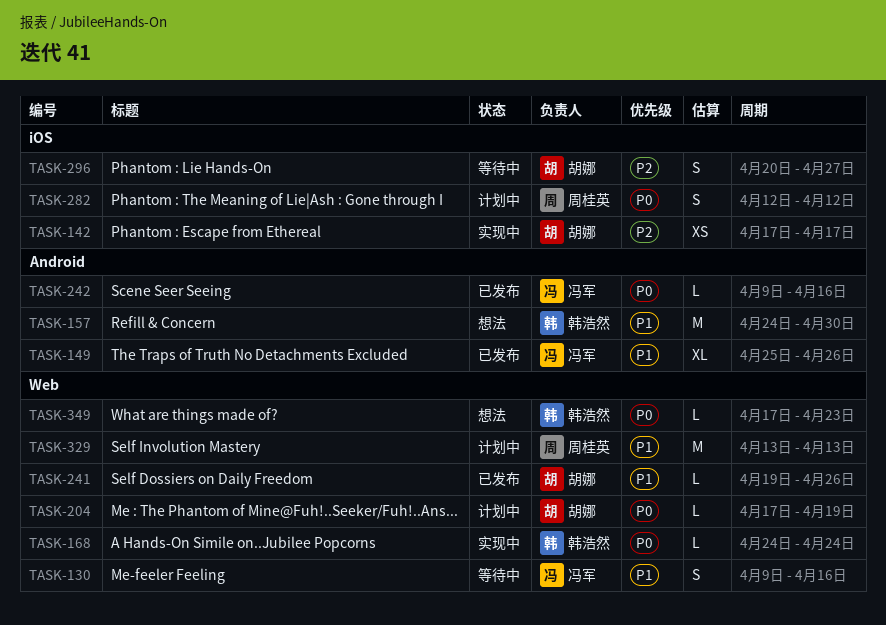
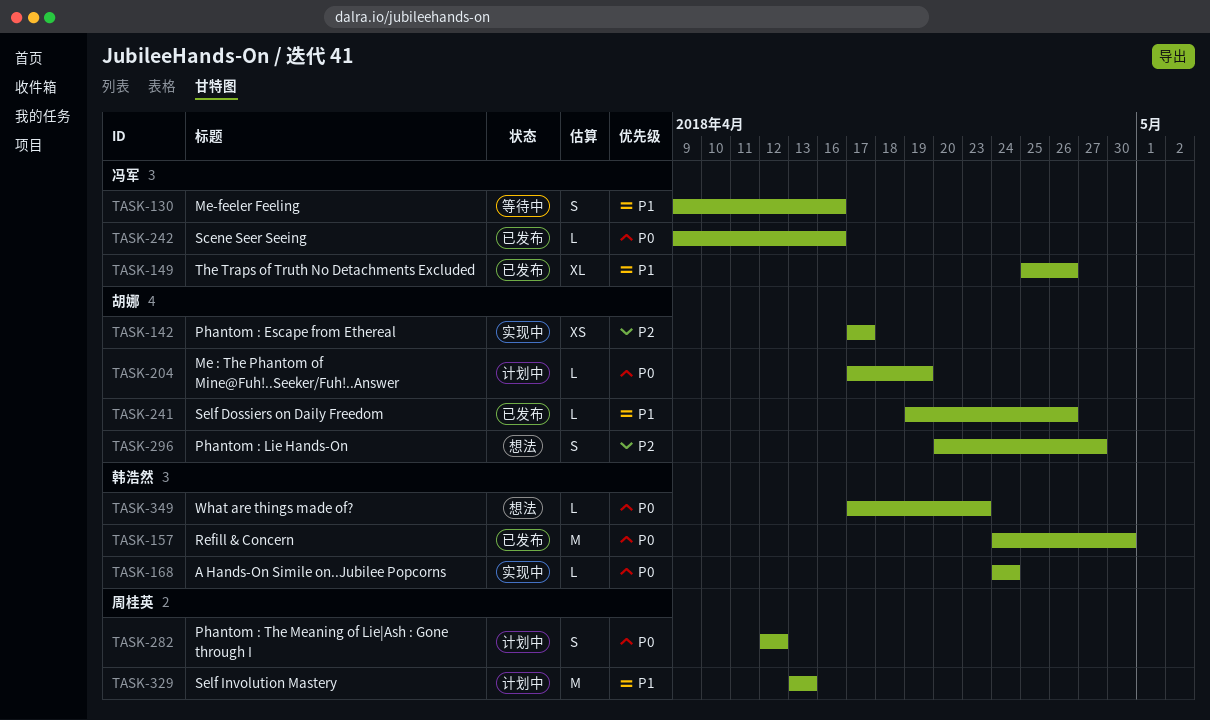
TASK-157, status: 想法 -> 已发布
TASK-157, priority: P1 -> P0
TASK-296, status: 等待中 -> 想法

